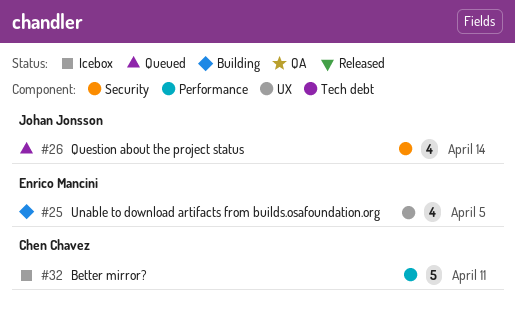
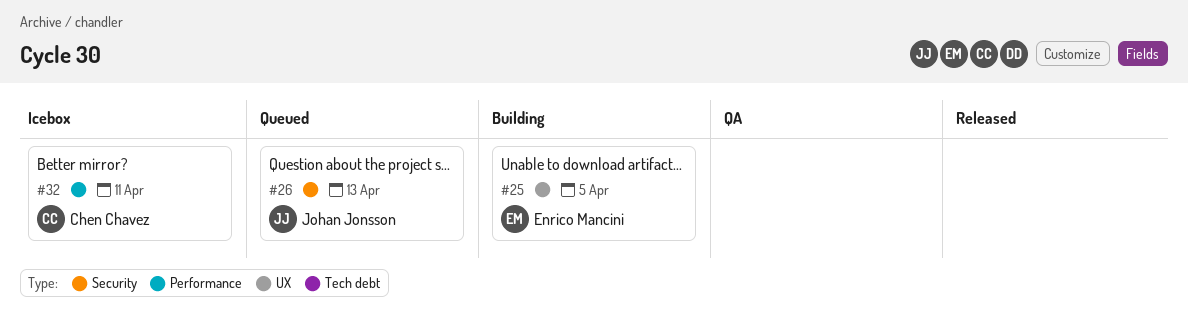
#26, due: Apr 14 -> Apr 13

